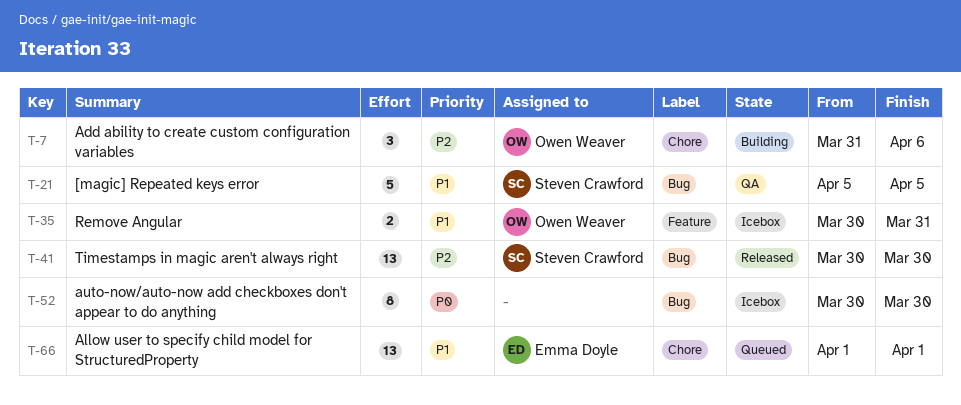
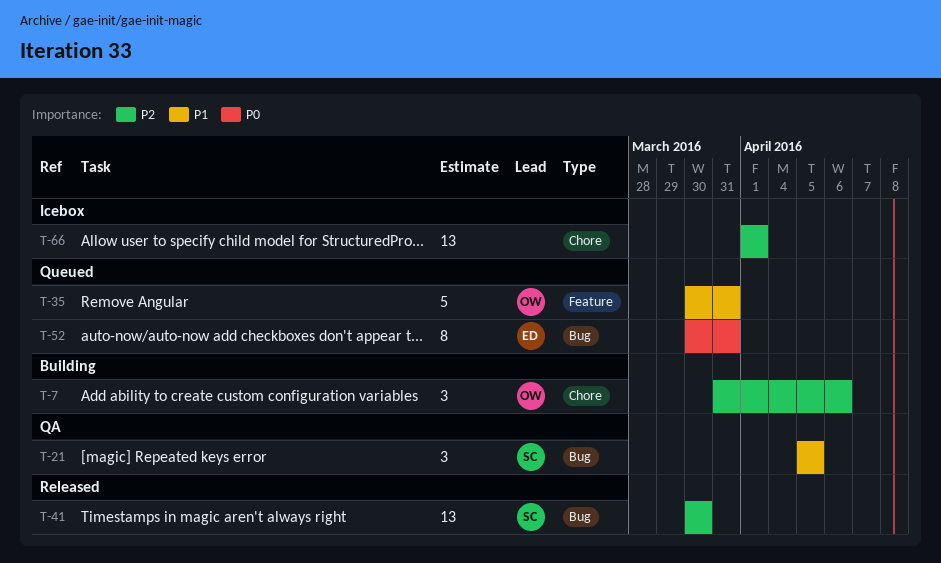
T-21, estimate: 5 -> 3
T-35, status: Icebox -> Queued
T-35, estimate: 2 -> 5
T-52, status: Icebox -> Queued
T-52, owner: none -> Emma Doyle
T-52, due: Mar 30 -> Mar 31
T-66, status: Queued -> Icebox
T-66, owner: Emma Doyle -> none
T-66, priority: P1 -> P2

